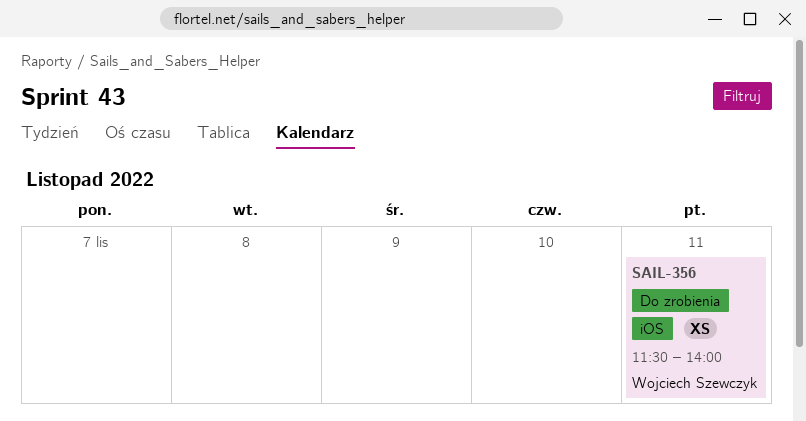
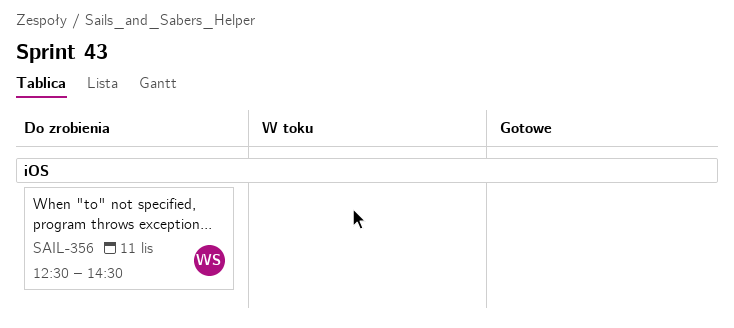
SAIL-356, begins: 11:30 -> 12:30
SAIL-356, ends: 14:00 -> 14:30

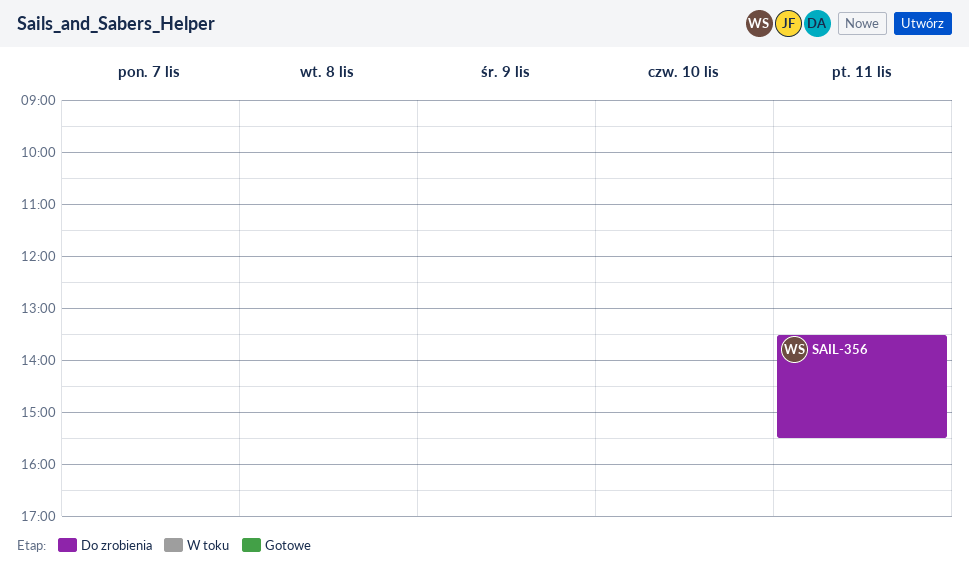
SAIL-356, begins: 12:30 -> 13:30
SAIL-356, ends: 14:30 -> 15:30

